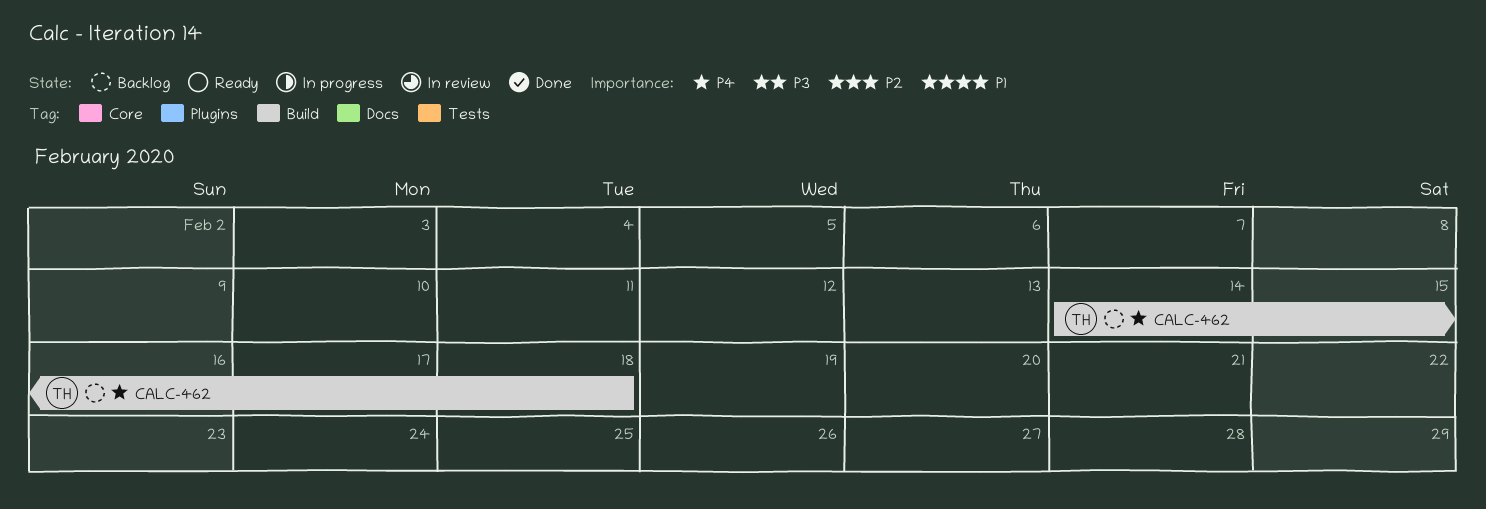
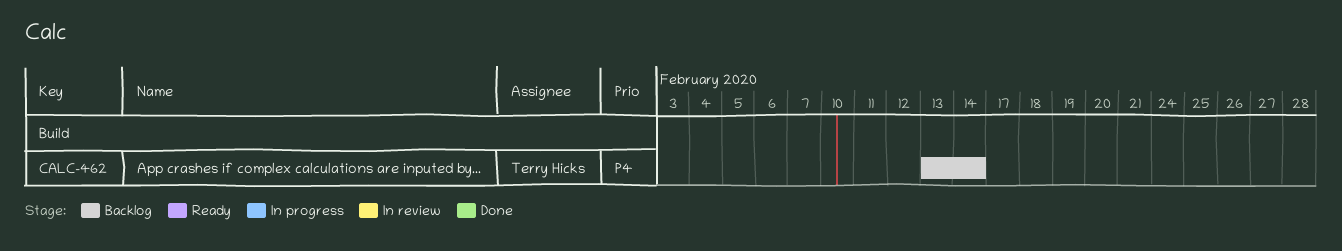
CALC-462, start: Feb 14 -> Feb 13
CALC-462, due: Feb 18 -> Feb 14

